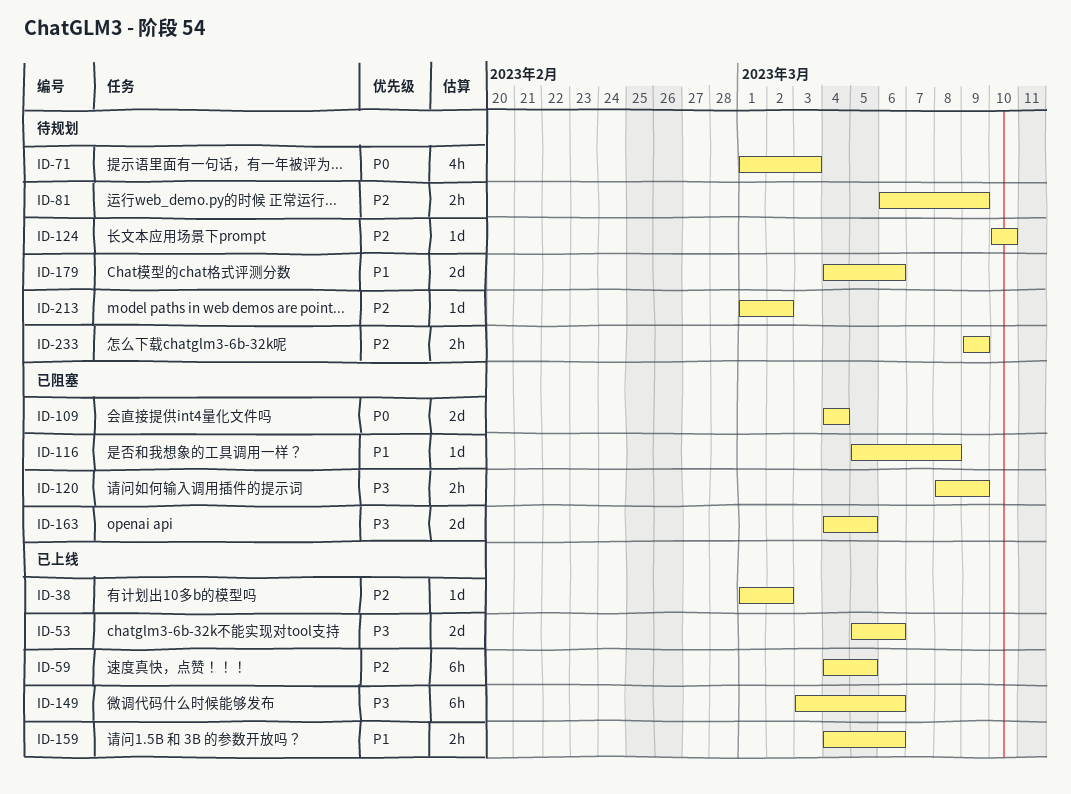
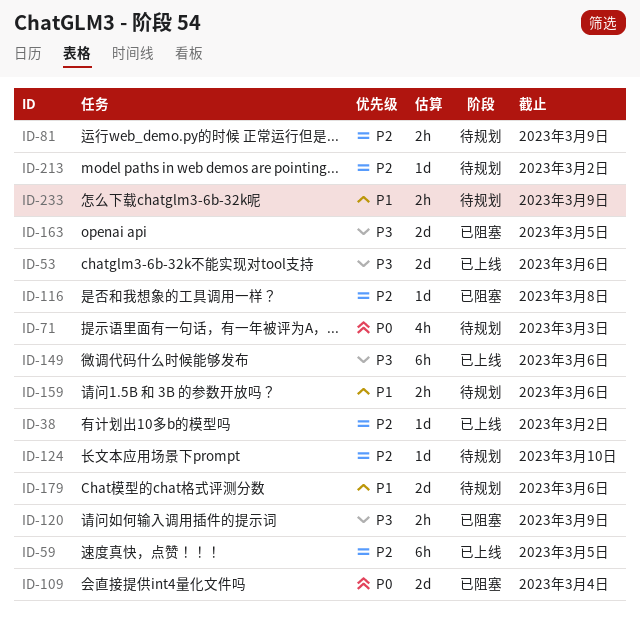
ID-116, priority: P1 -> P2
ID-159, status: 已上线 -> 待规划
ID-233, priority: P2 -> P1

